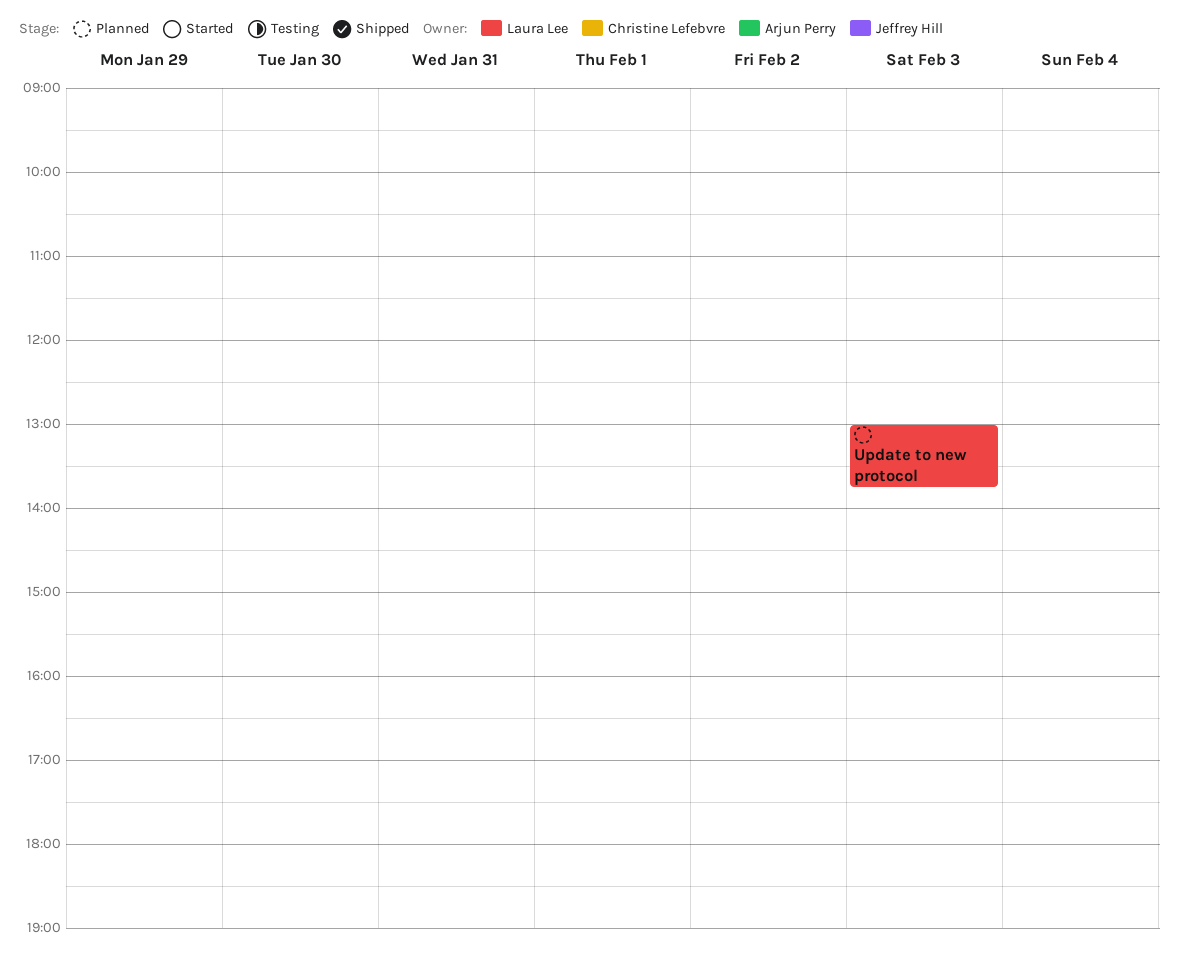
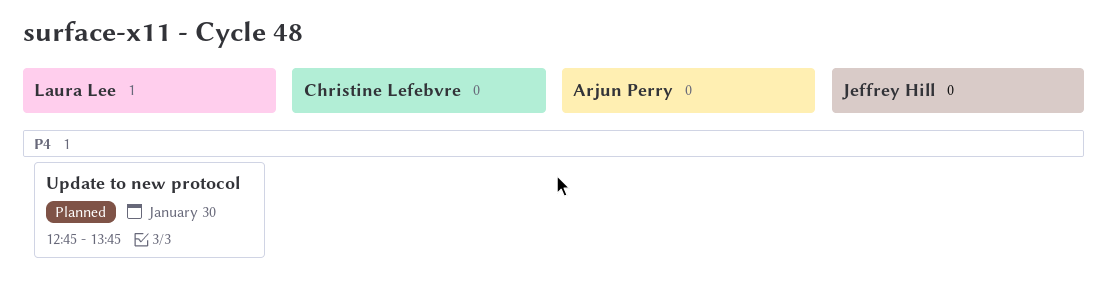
Update to new protocol, day: Feb 3 -> Jan 30
Update to new protocol, begins: 13:00 -> 12:45

